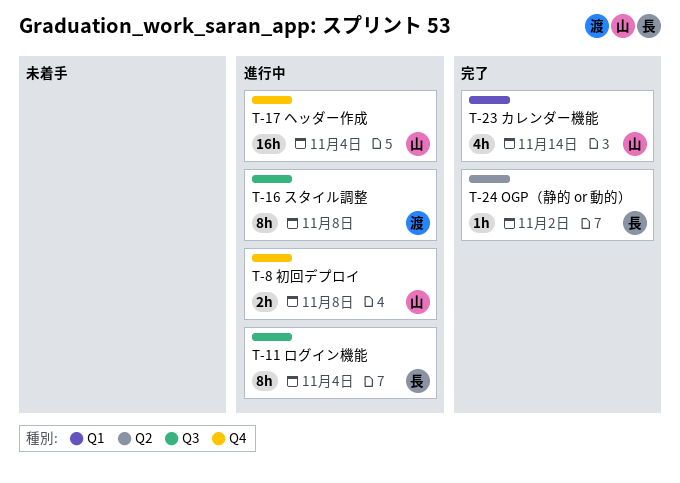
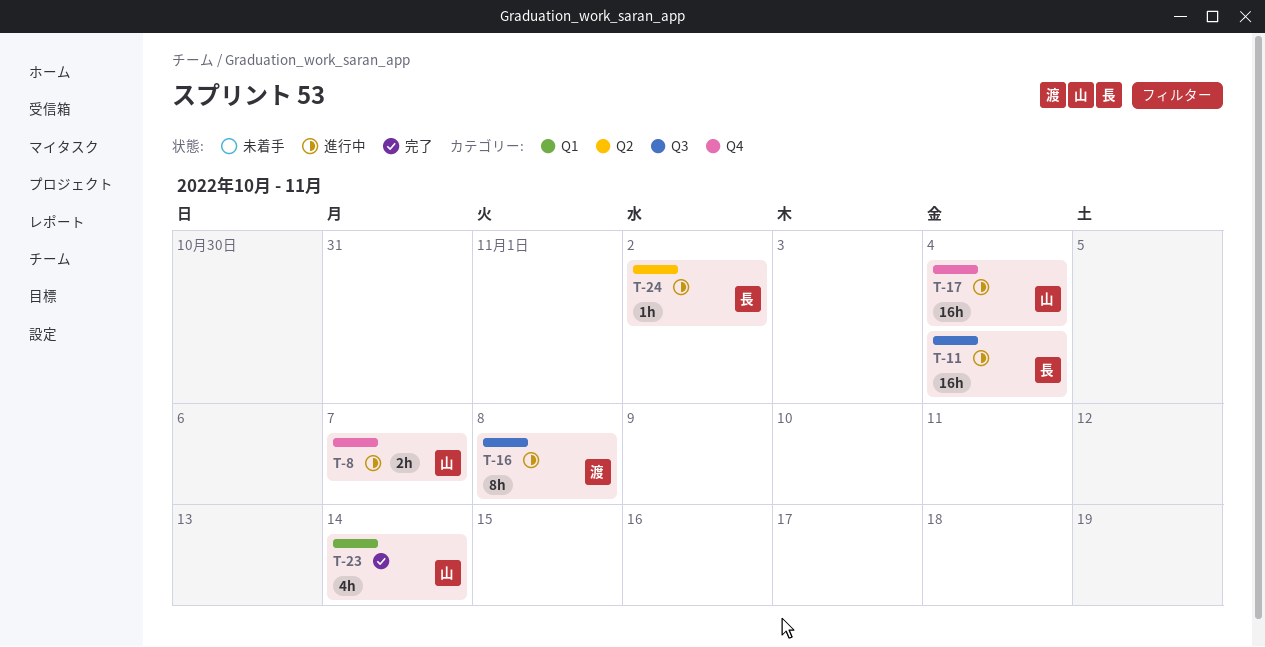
T-8, due: Nov 8 -> Nov 7
T-11, estimate: 8h -> 16h
T-24, status: 完了 -> 進行中

